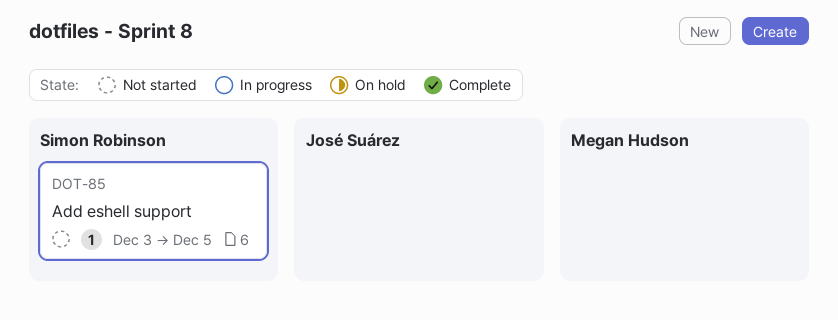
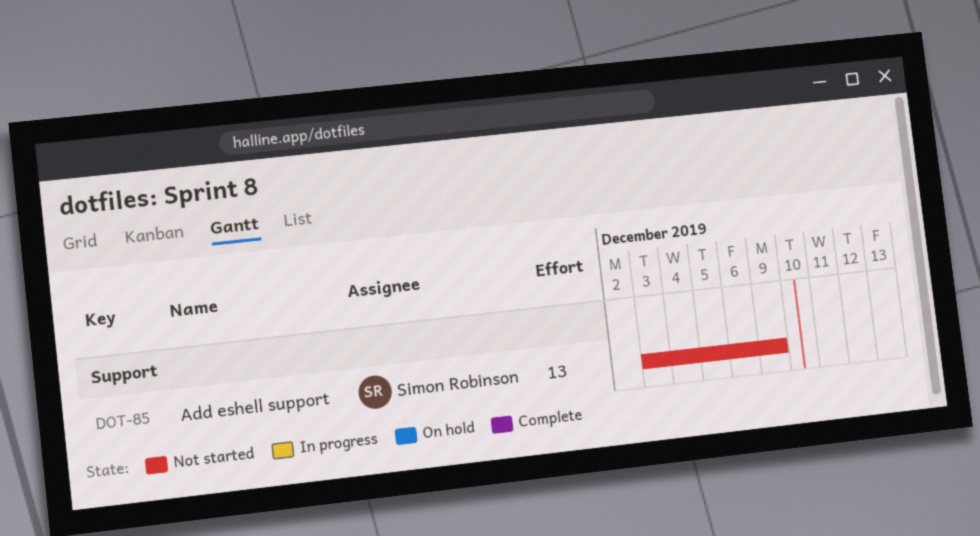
DOT-85, estimate: 1 -> 13
DOT-85, due: Dec 5 -> Dec 9

